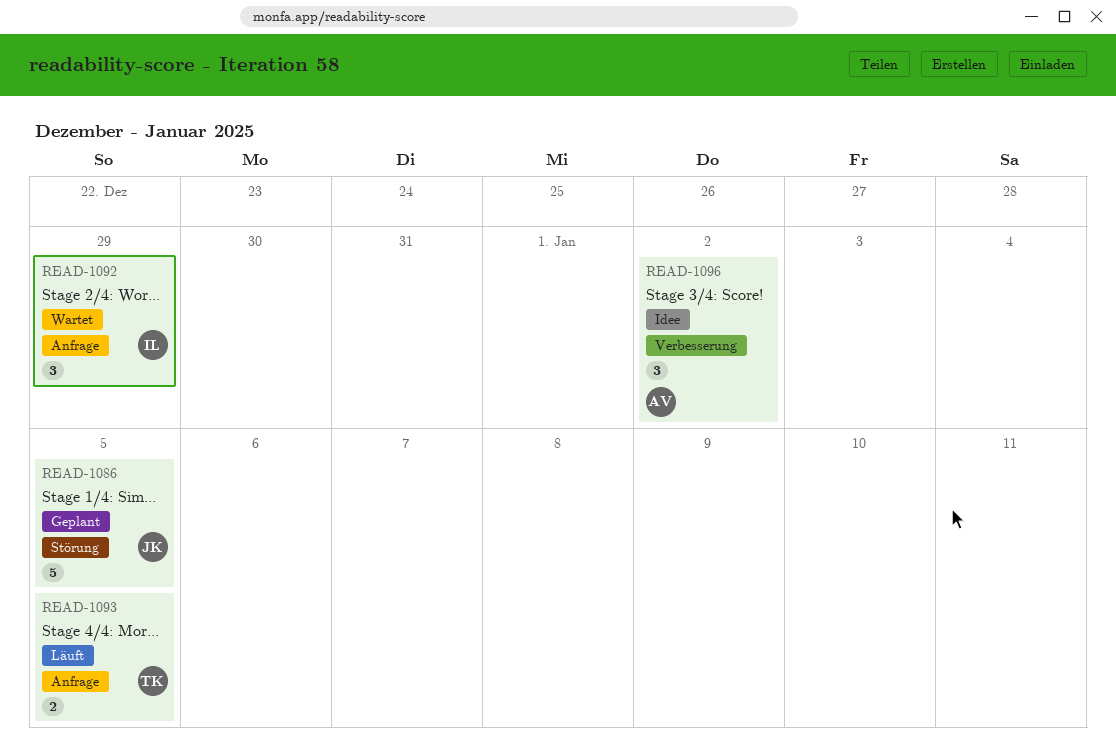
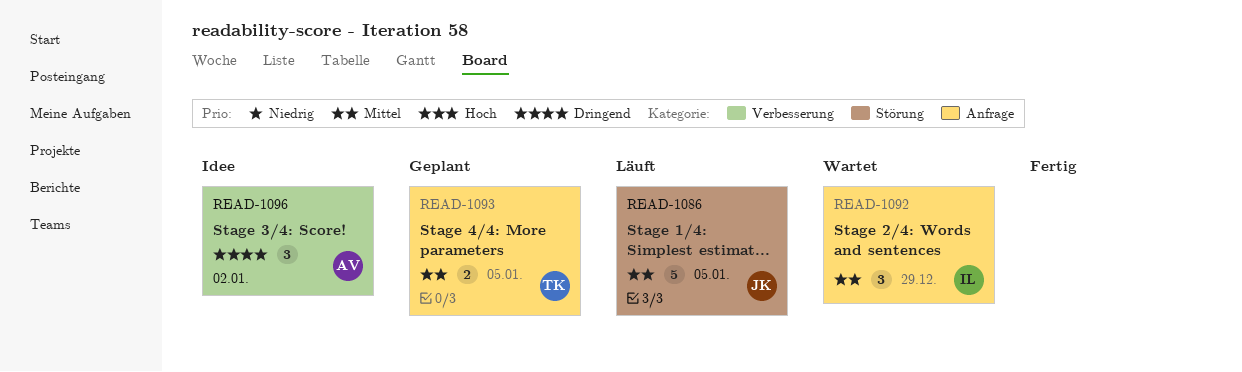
READ-1086, status: Geplant -> Läuft
READ-1093, status: Läuft -> Geplant

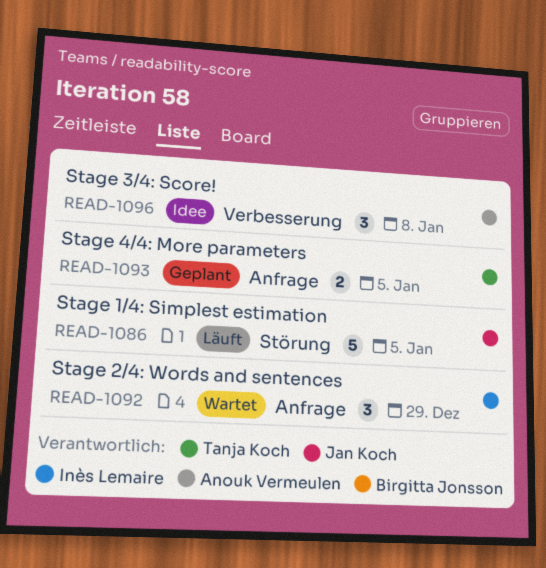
READ-1096, due: Jan 2 -> Jan 8

